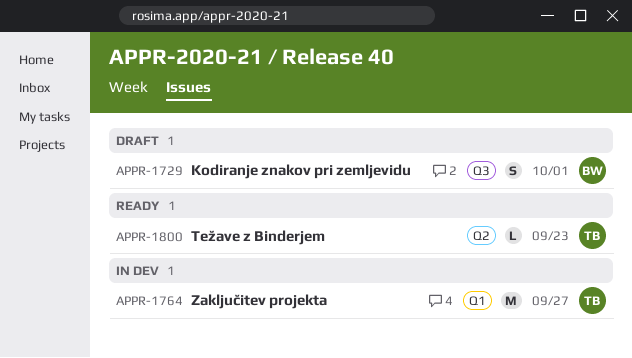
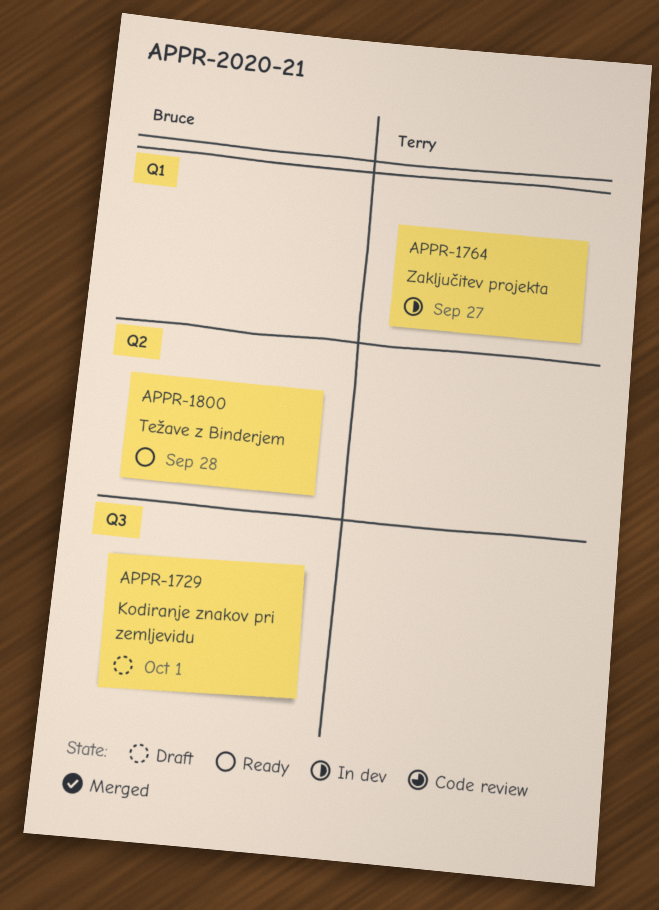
APPR-1800, owner: Terry -> Bruce
APPR-1800, due: Sep 23 -> Sep 28

